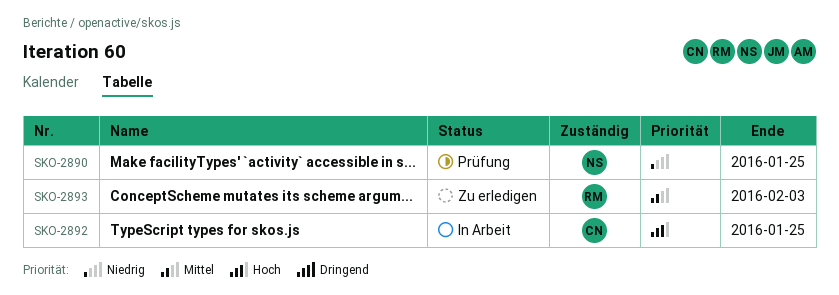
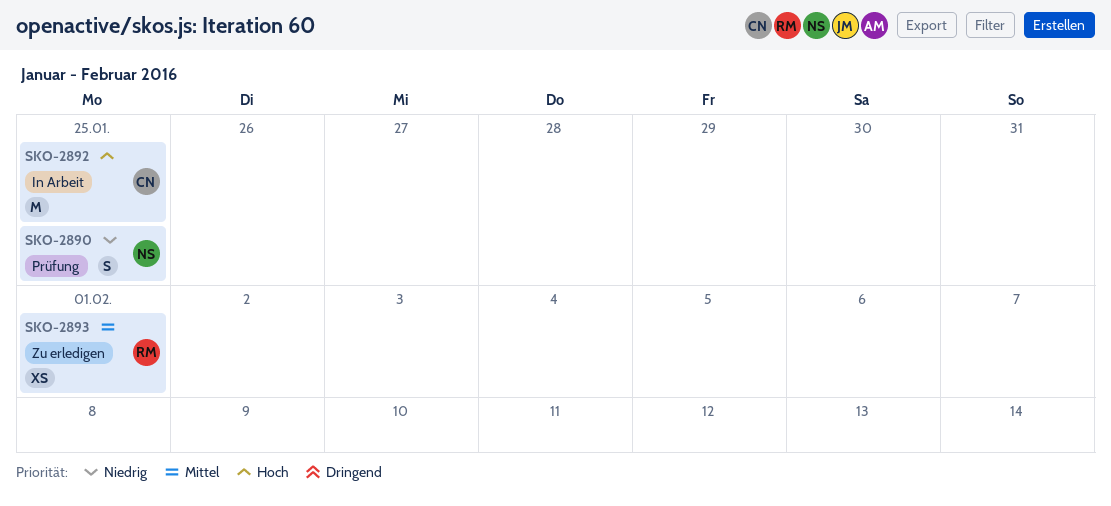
SKO-2893, due: Feb 3 -> Feb 1

